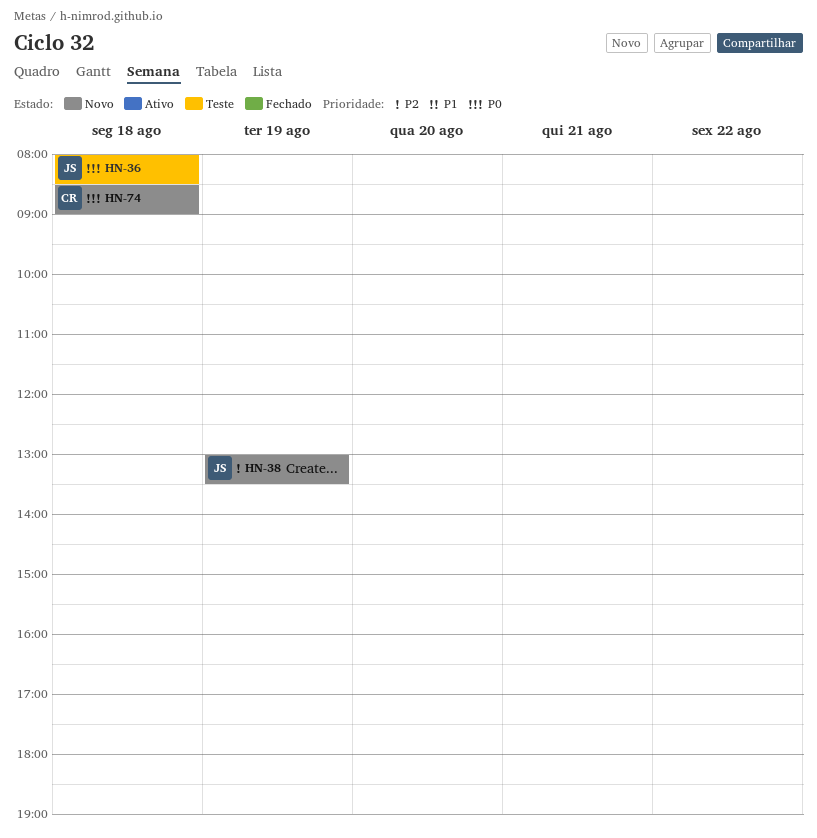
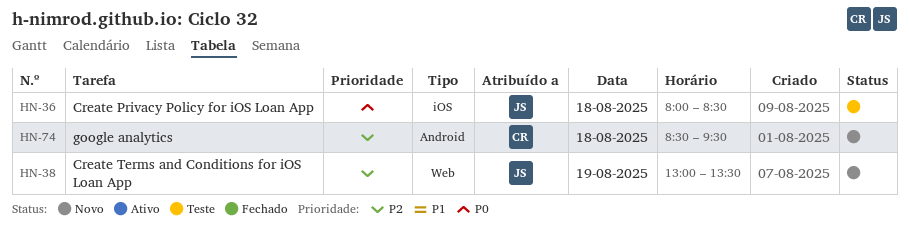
HN-74, priority: P0 -> P2
HN-74, ends: 09:00 -> 09:30

